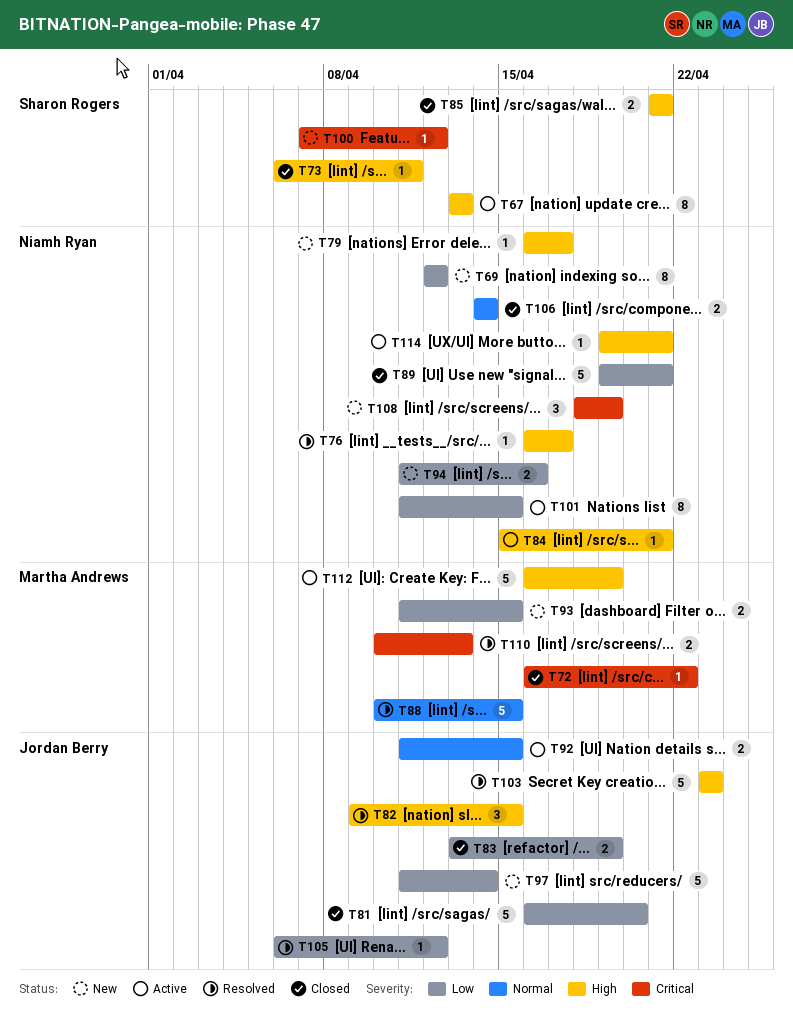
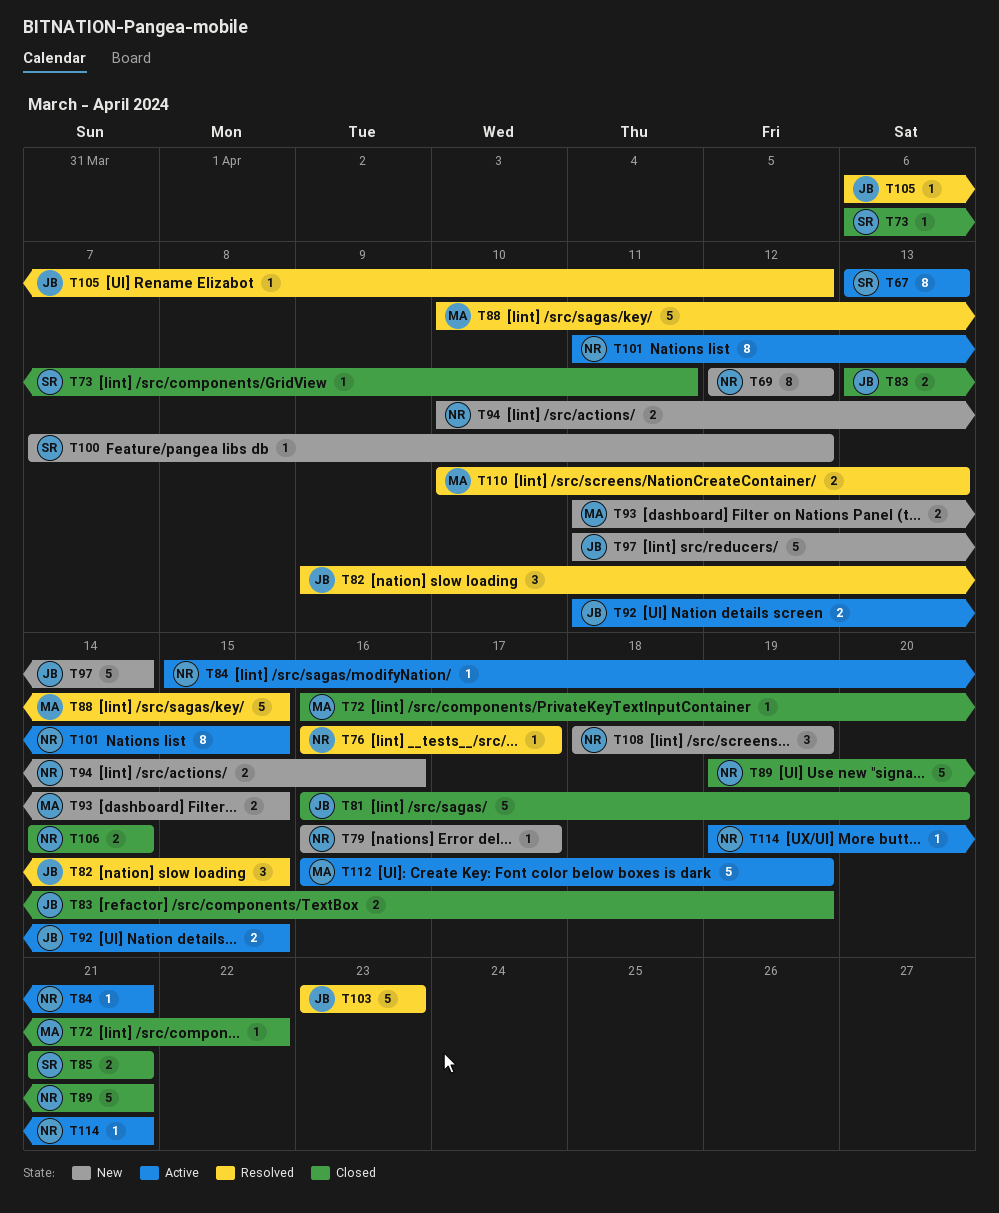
T94, start: Apr 11 -> Apr 10

